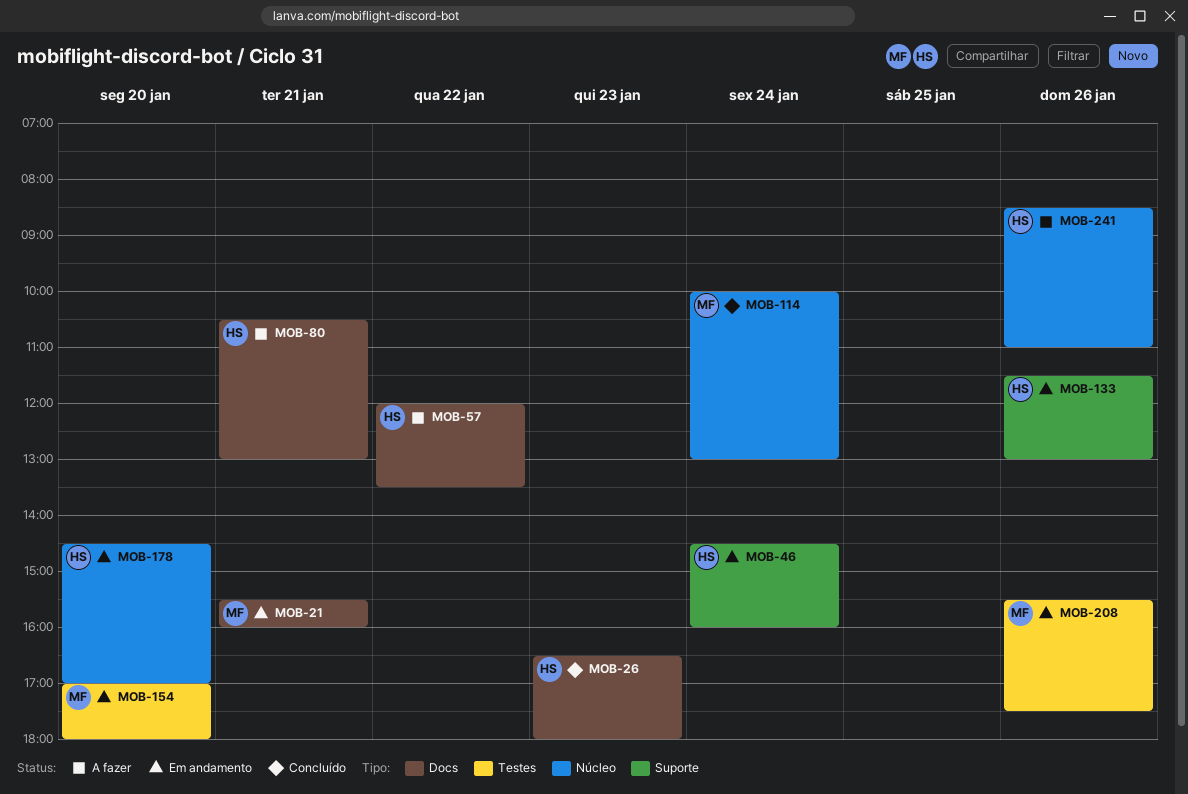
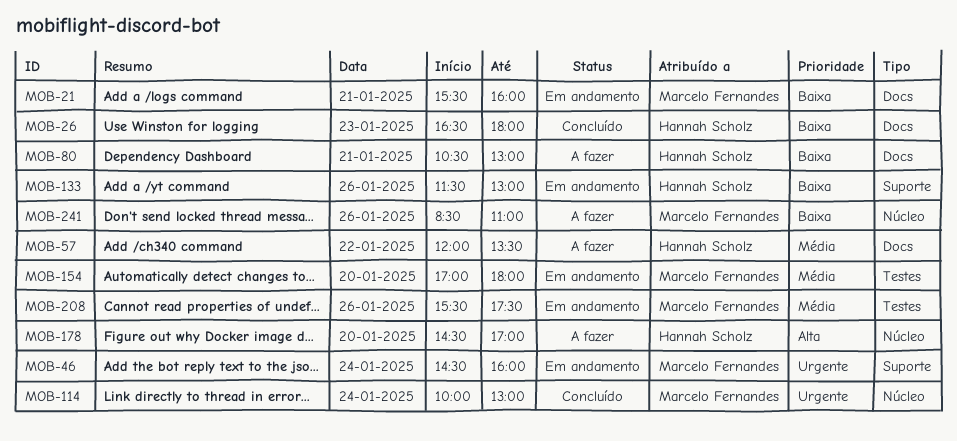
MOB-46, owner: Hannah Scholz -> Marcelo Fernandes
MOB-178, status: Em andamento -> A fazer
MOB-241, owner: Hannah Scholz -> Marcelo Fernandes

